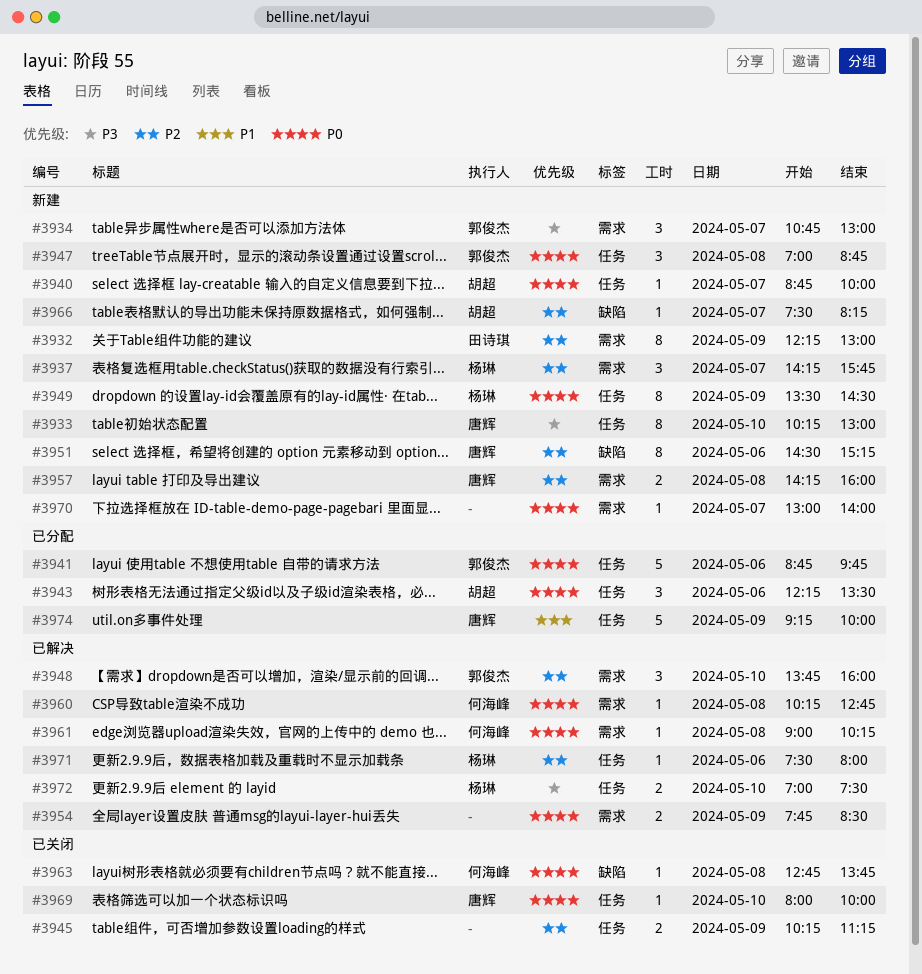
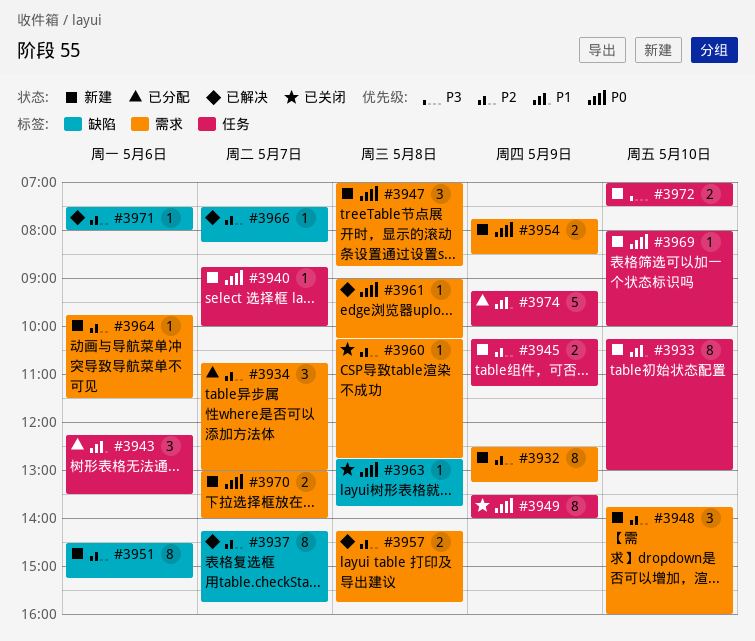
#3932, begins: 12:15 -> 12:30
#3932, ends: 13:00 -> 13:15
#3933, priority: P3 -> P1
#3934, status: 新建 -> 已分配
#3934, priority: P3 -> P2
#3937, status: 新建 -> 已解决
#3937, label: 需求 -> 缺陷
#3937, estimate: 3 -> 8
#3941: present -> none
#3943, priority: P0 -> P1
#3945, status: 已关闭 -> 新建
#3947, label: 任务 -> 需求
#3948, status: 已解决 -> 新建
#3949, status: 新建 -> 已关闭
#3949, ends: 14:30 -> 14:00
#3954, status: 已解决 -> 新建
#3957, status: 新建 -> 已解决
#3957, ends: 16:00 -> 15:45
#3960, status: 已解决 -> 已关闭
#3960, priority: P0 -> P2
#3964: none -> present
#3966, status: 新建 -> 已解决
#3969, status: 已关闭 -> 新建
#3970, estimate: 1 -> 2
#3971, label: 任务 -> 缺陷
#3972, status: 已解决 -> 新建

